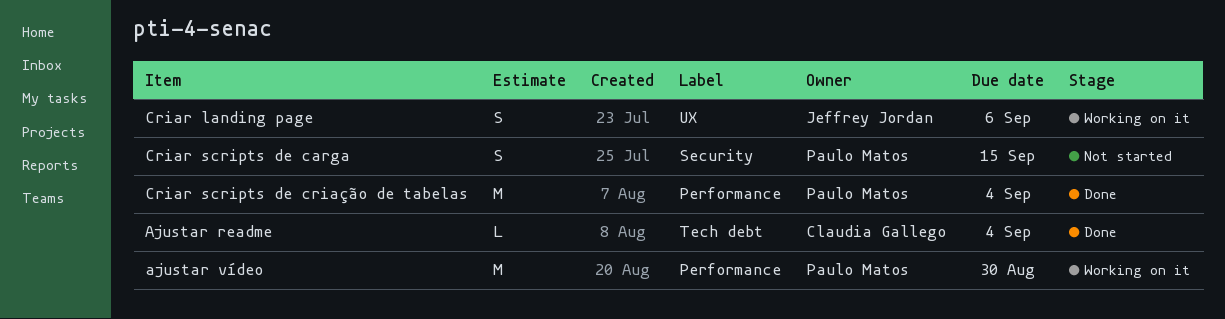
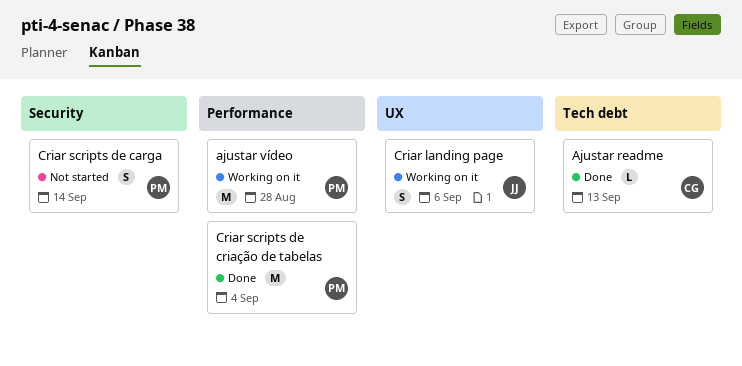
Ajustar readme, due: Sep 4 -> Sep 13
ajustar vídeo, due: Aug 30 -> Aug 28
Criar scripts de carga, due: Sep 15 -> Sep 14

